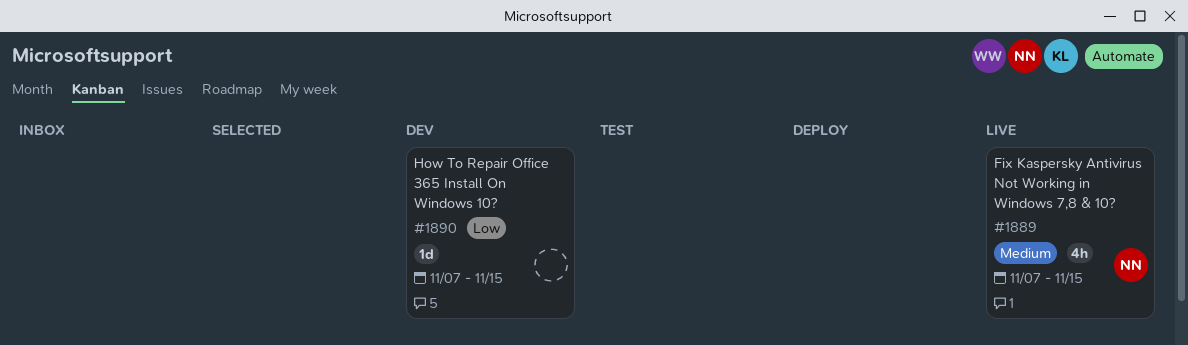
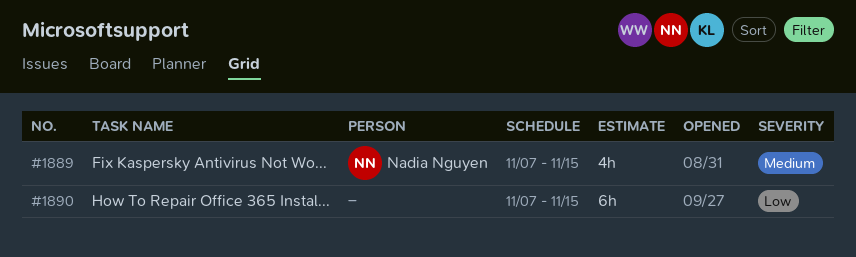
#1890, estimate: 1d -> 6h

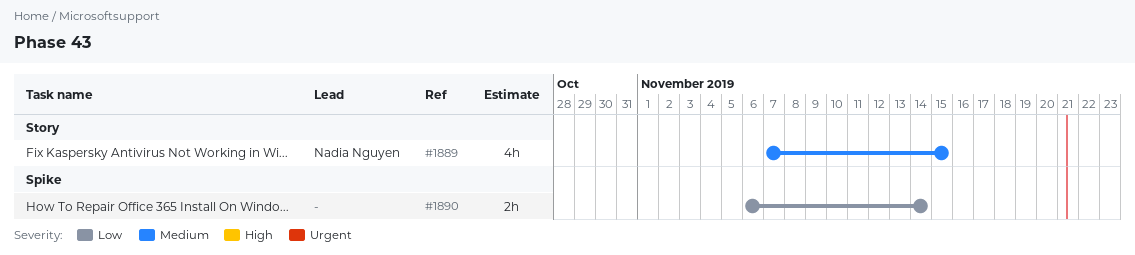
#1890, estimate: 6h -> 2h
#1890, start: Nov 7 -> Nov 6
#1890, due: Nov 15 -> Nov 14

